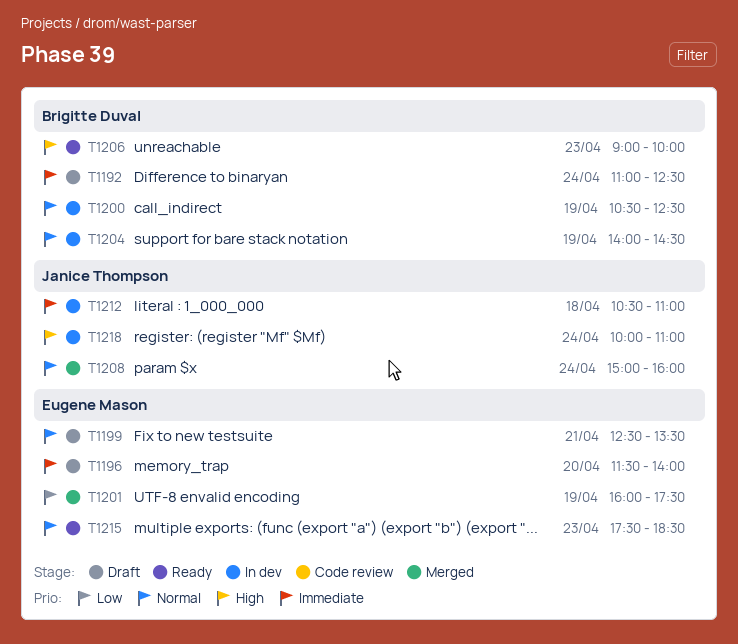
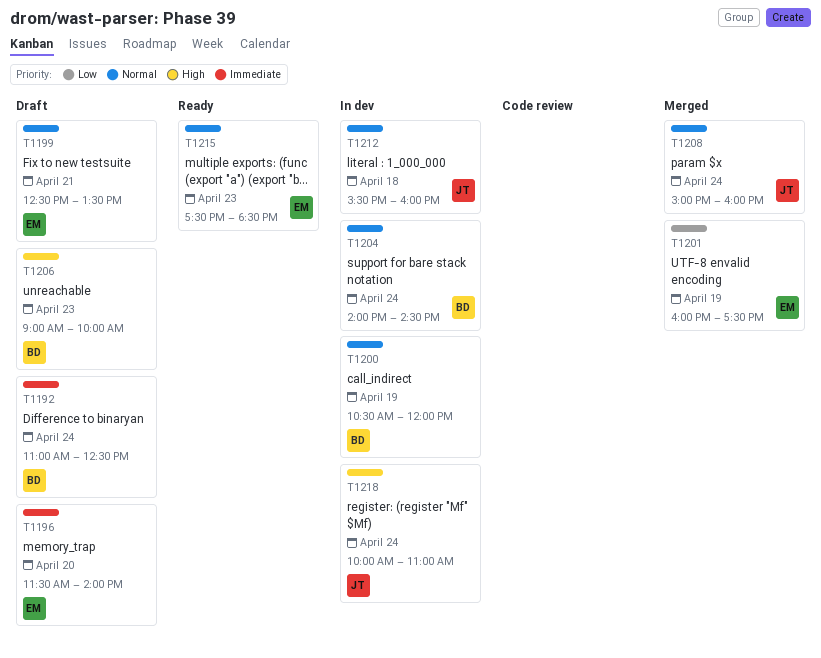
T1200, ends: 12:30 -> 12:00
T1204, day: Apr 19 -> Apr 24
T1206, status: Ready -> Draft
T1212, priority: Immediate -> Normal
T1212, begins: 10:30 -> 15:30
T1212, ends: 11:00 -> 16:00

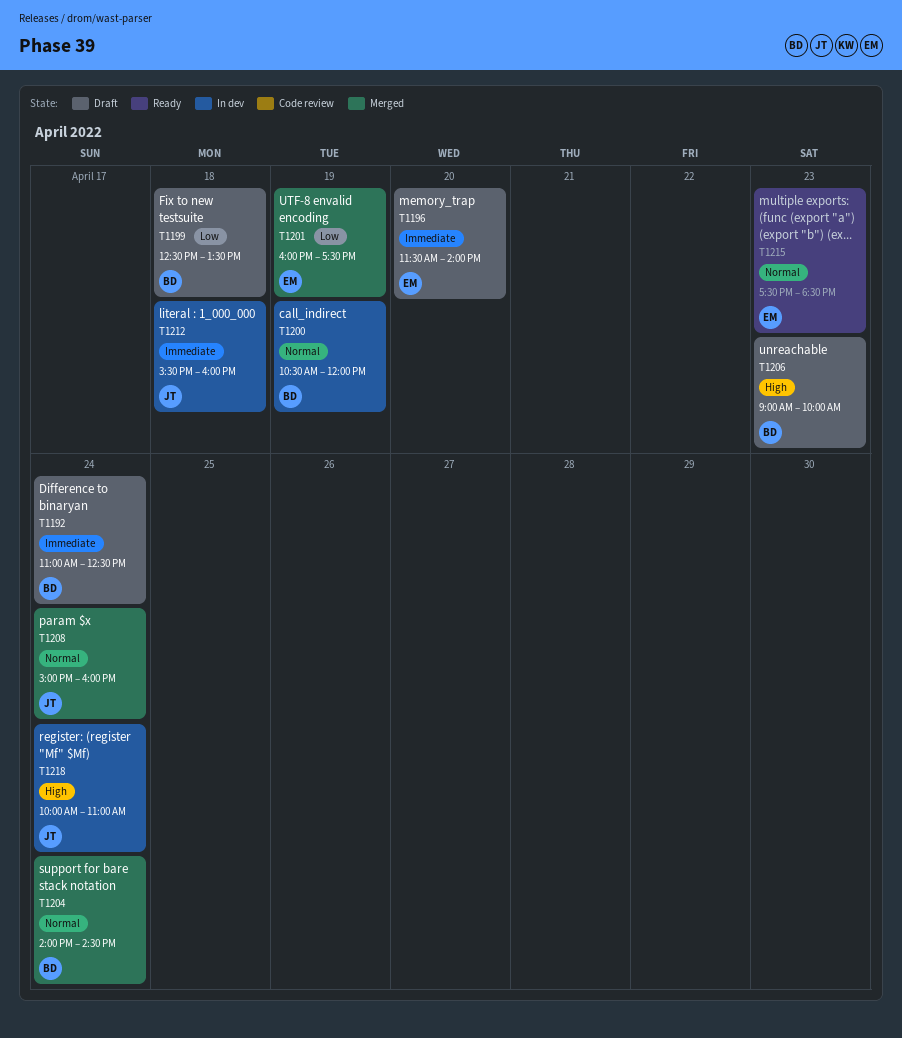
T1199, owner: EM -> BD
T1199, priority: Normal -> Low
T1199, day: Apr 21 -> Apr 18
T1204, status: In dev -> Merged
T1212, priority: Normal -> Immediate

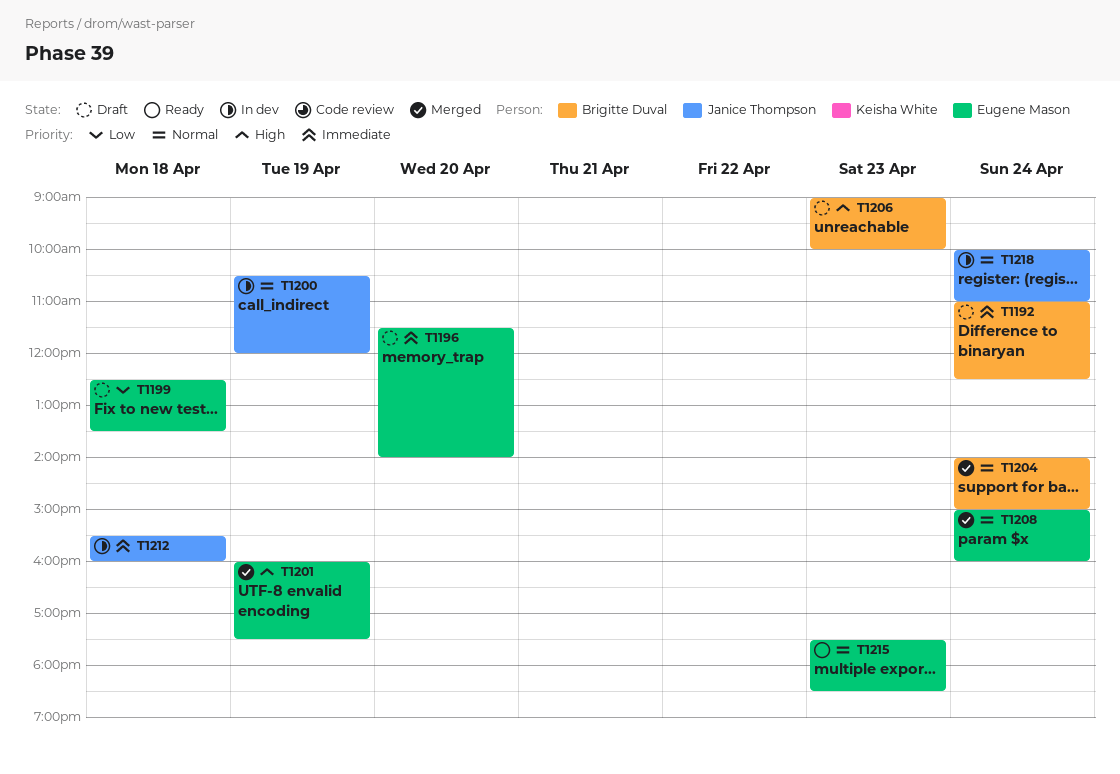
T1199, owner: Brigitte Duval -> Eugene Mason
T1200, owner: Brigitte Duval -> Janice Thompson
T1201, priority: Low -> High
T1204, ends: 14:30 -> 15:00
T1208, owner: Janice Thompson -> Eugene Mason
T1218, priority: High -> Normal

